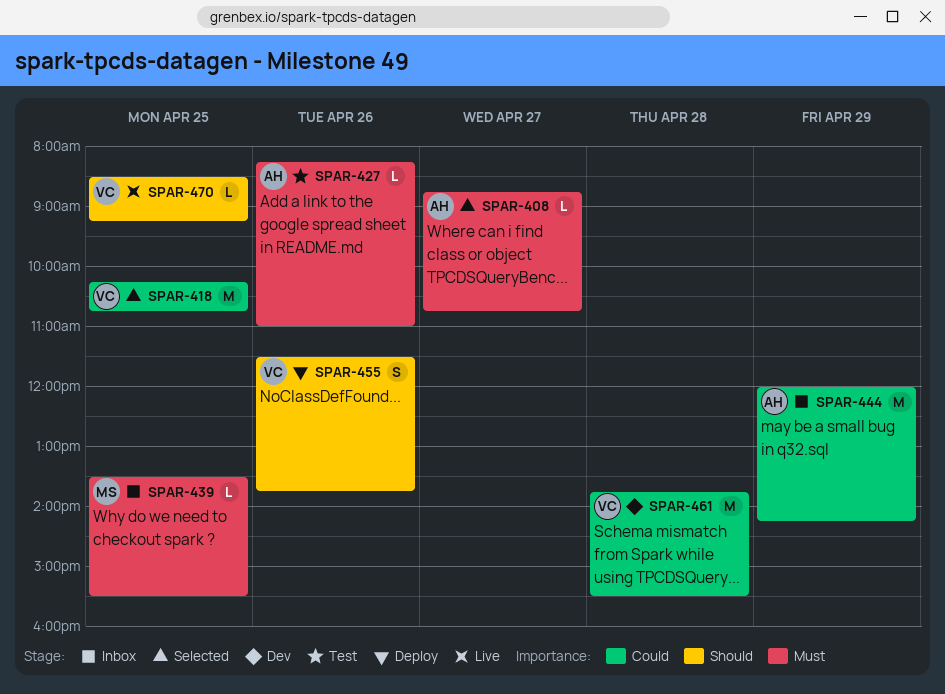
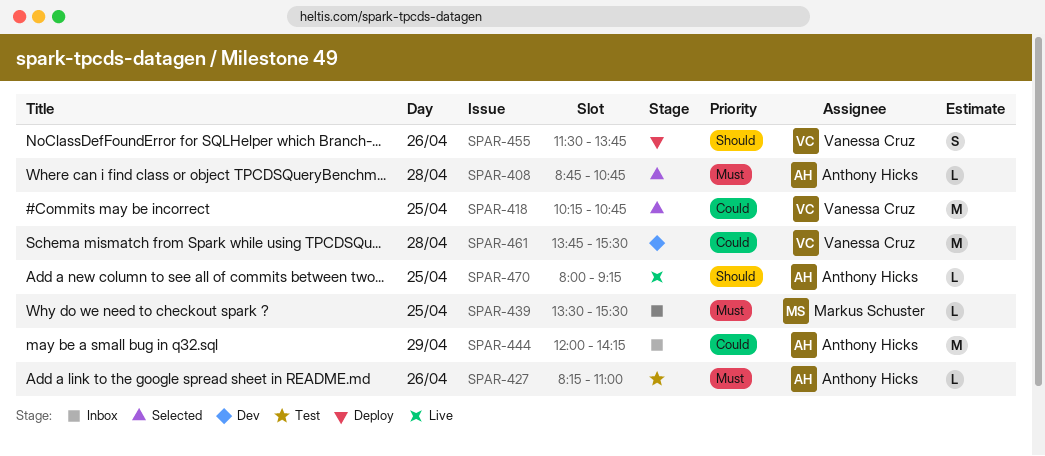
SPAR-408, day: Apr 27 -> Apr 28
SPAR-470, owner: Vanessa Cruz -> Anthony Hicks
SPAR-470, begins: 08:30 -> 08:00

